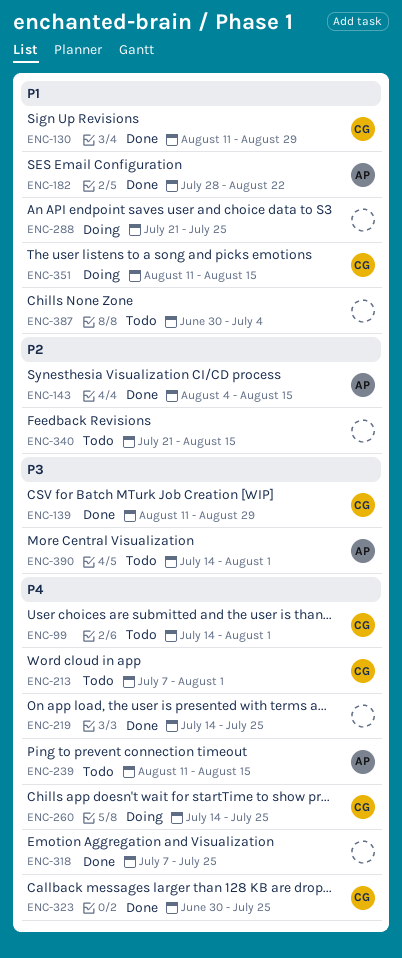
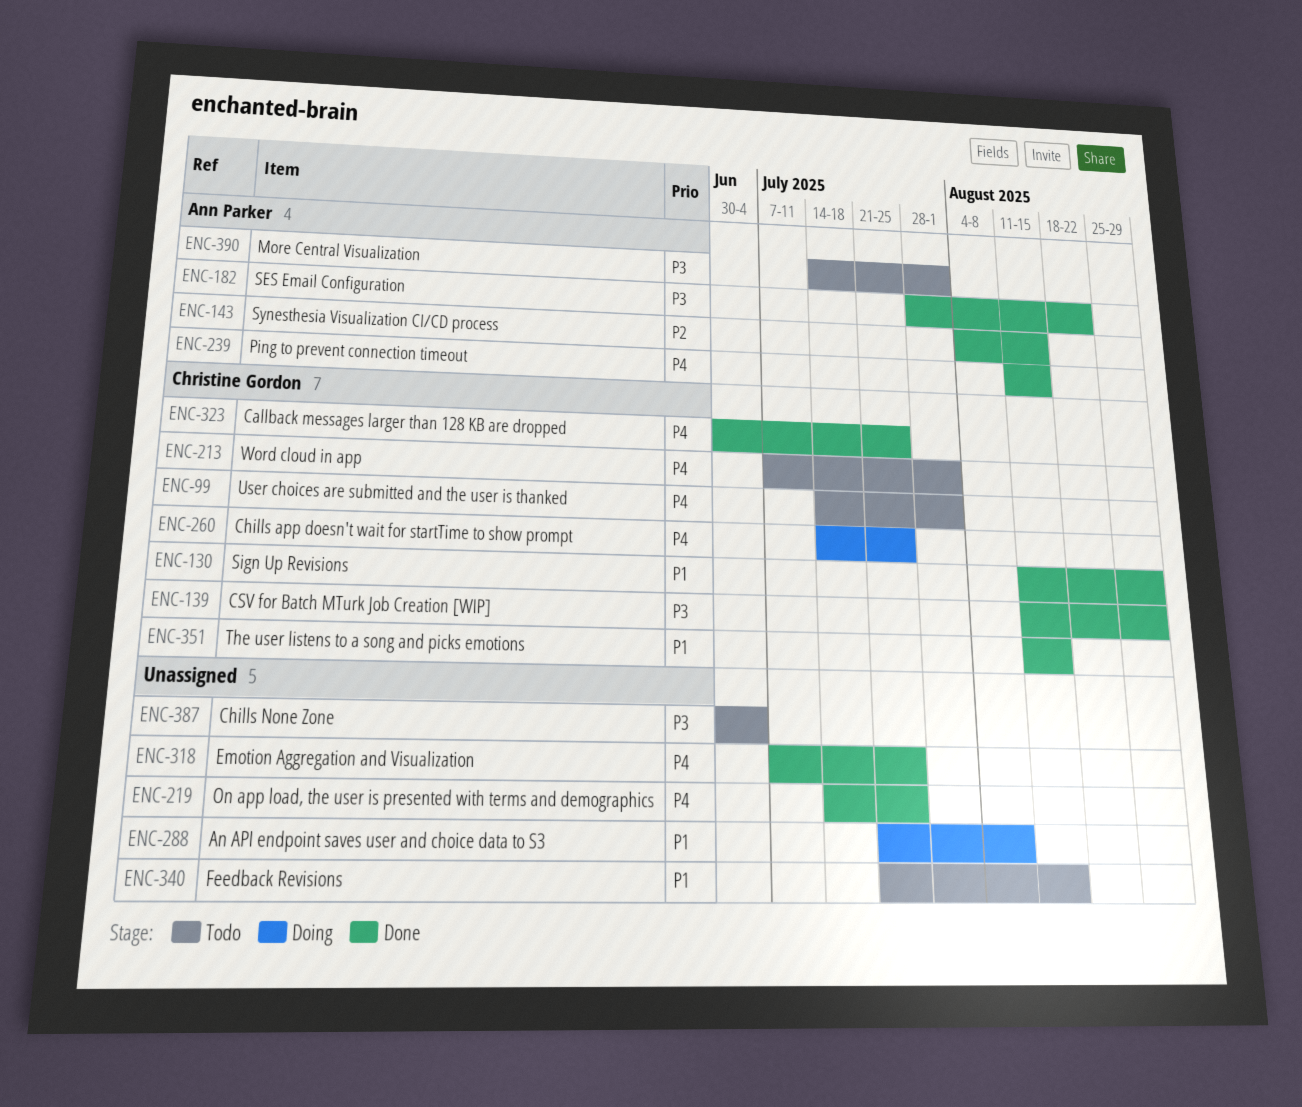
ENC-182, priority: P1 -> P3
ENC-239, status: Todo -> Done
ENC-288, due: Jul 25 -> Aug 8
ENC-340, priority: P2 -> P1
ENC-351, status: Doing -> Done
ENC-387, priority: P1 -> P3

